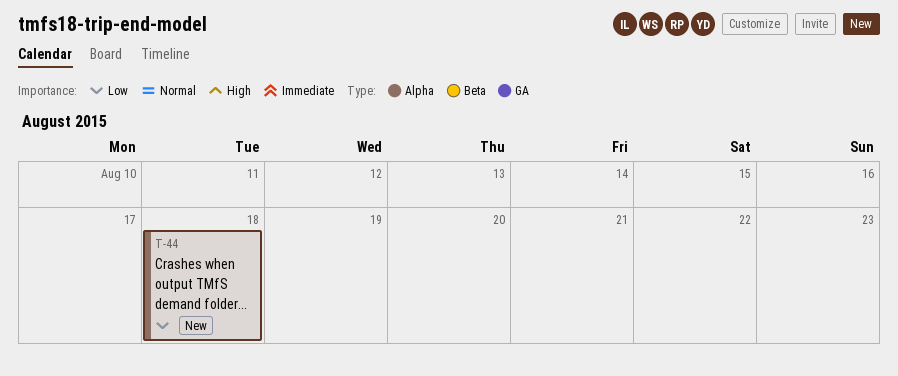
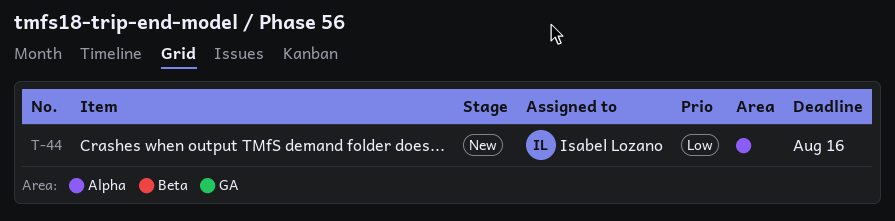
T-44, due: Aug 18 -> Aug 16

